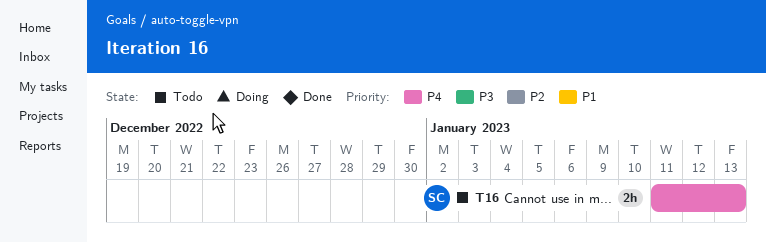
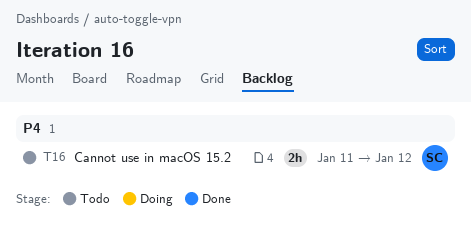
T16, due: Jan 13 -> Jan 12

